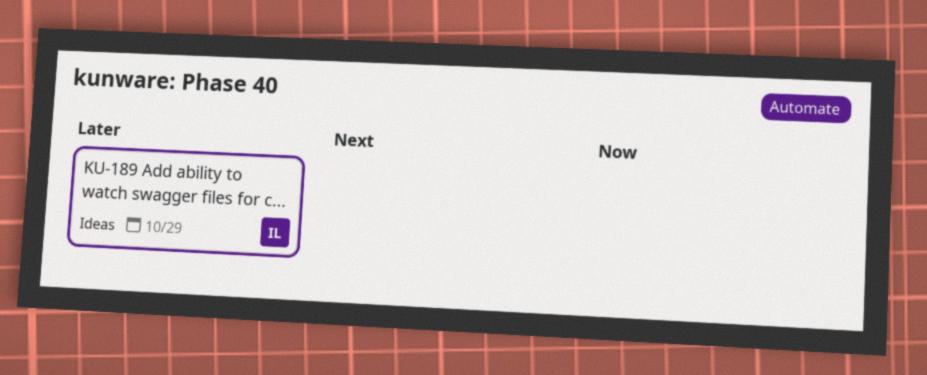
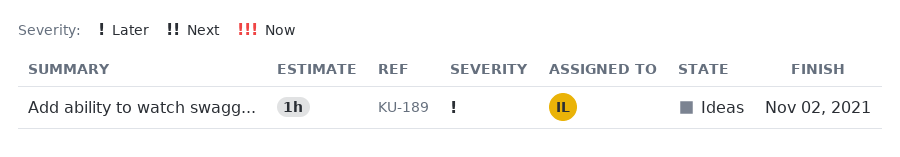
KU-189, due: Oct 29 -> Nov 2

